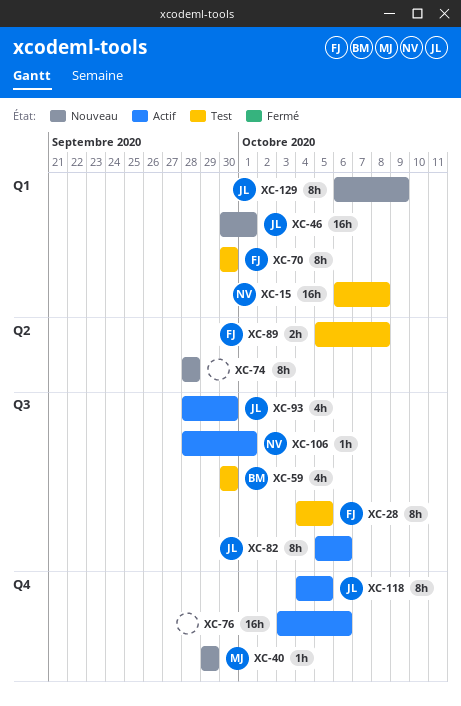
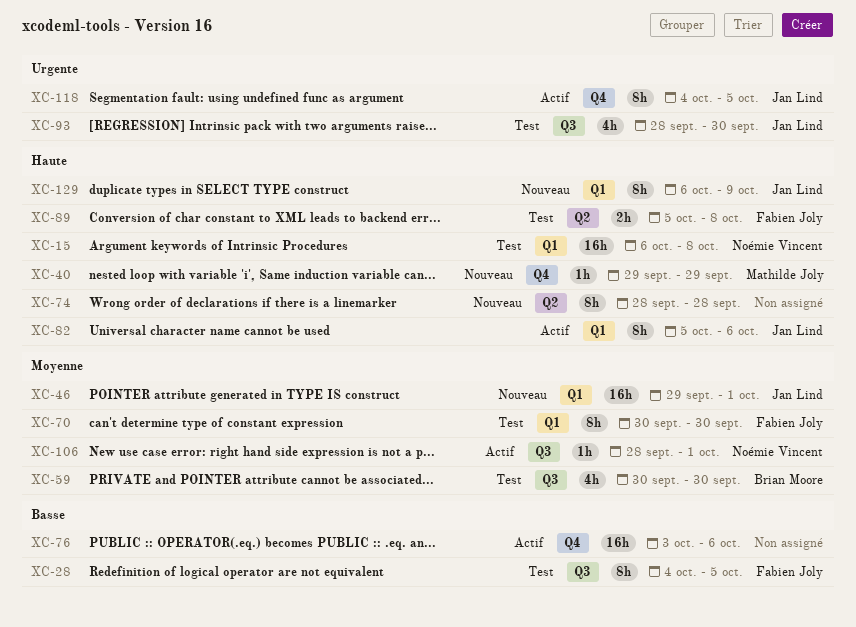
XC-46, start: Sep 30 -> Sep 29
XC-82, label: Q3 -> Q1
XC-93, status: Actif -> Test

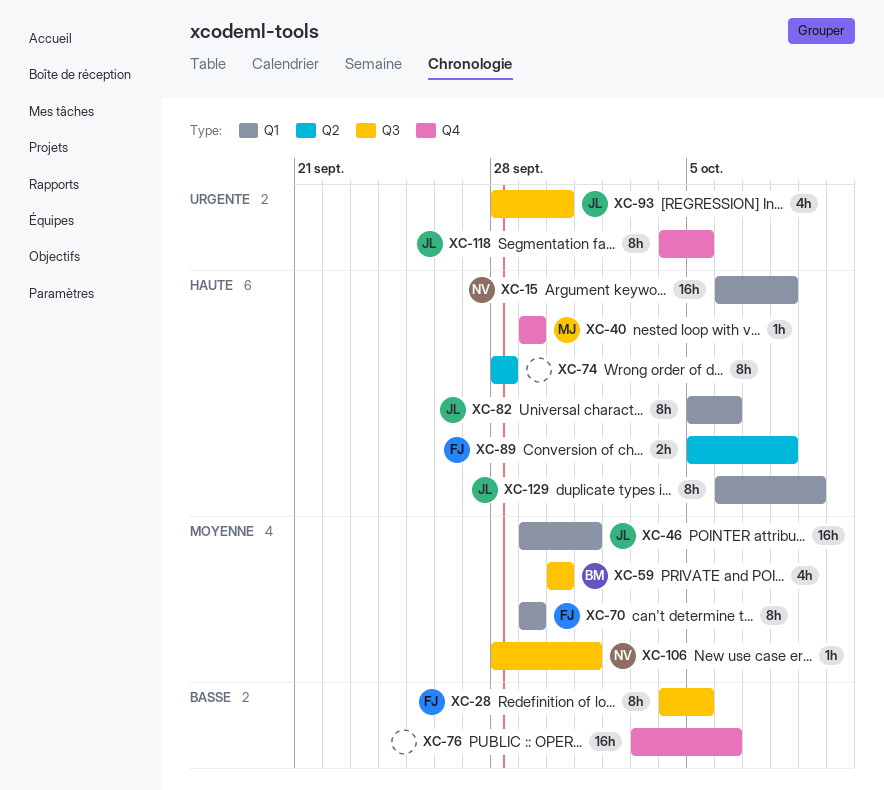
XC-70, start: Sep 30 -> Sep 29
XC-70, due: Sep 30 -> Sep 29

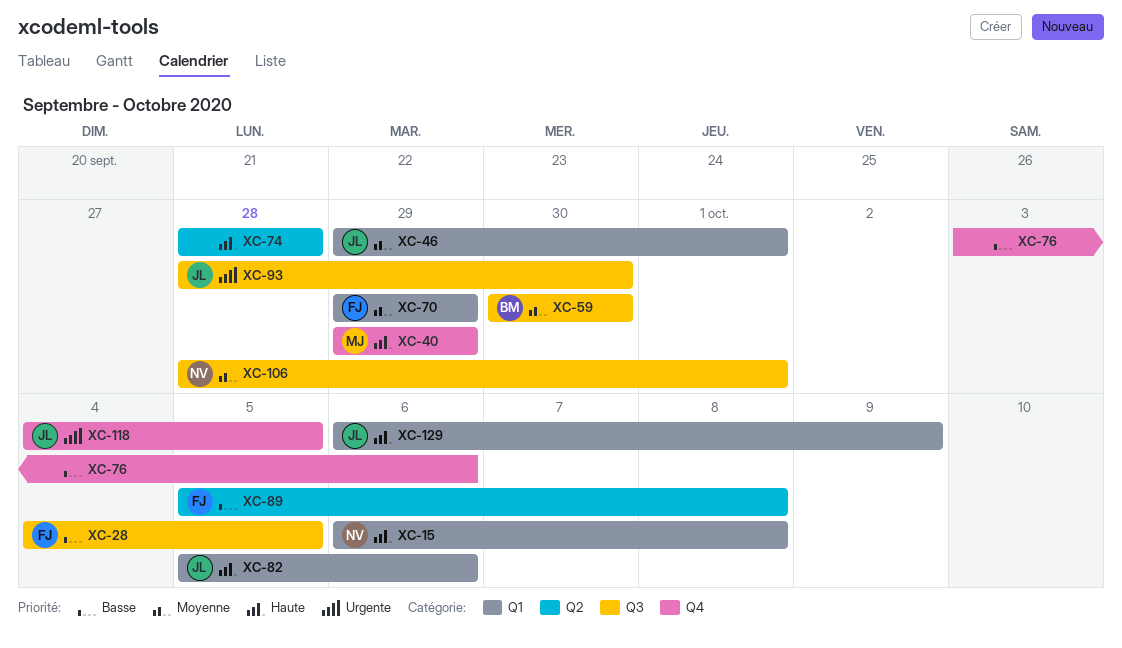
XC-89, priority: Haute -> Basse

